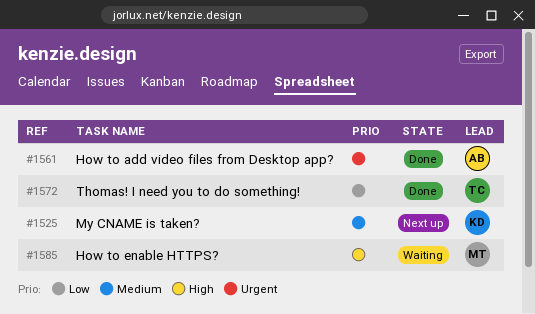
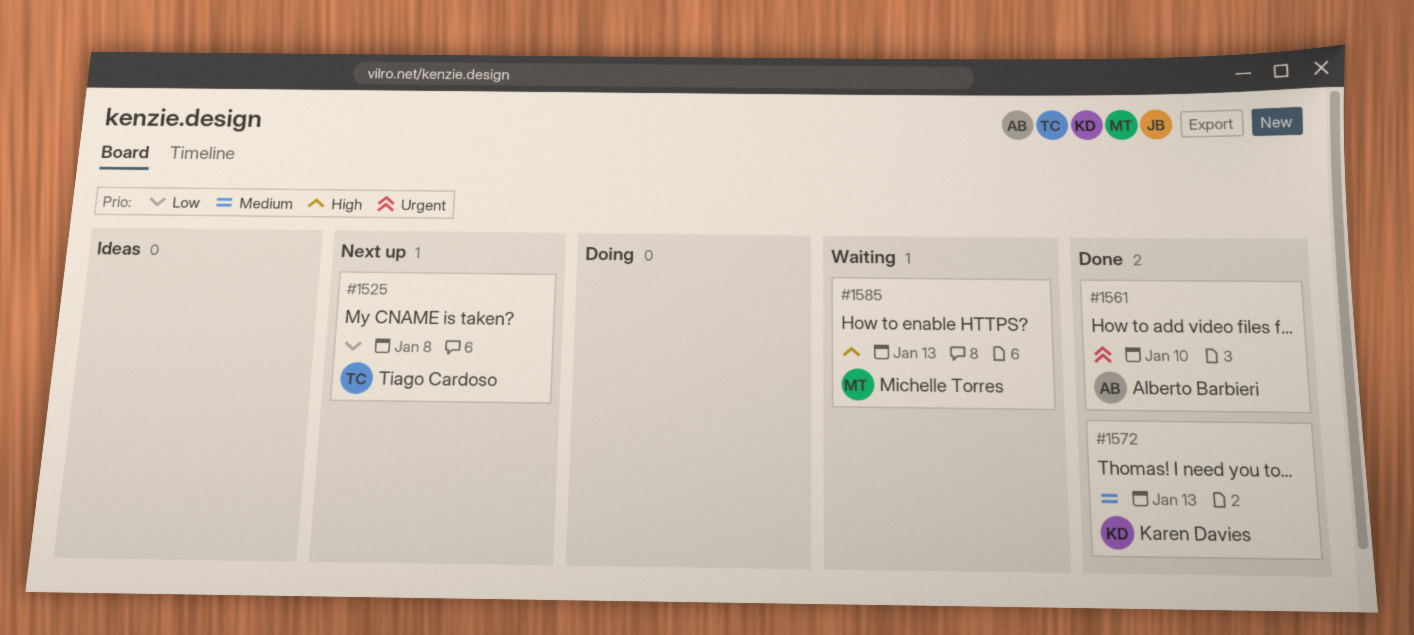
#1525, owner: Karen Davies -> Tiago Cardoso
#1525, priority: Medium -> Low
#1572, owner: Tiago Cardoso -> Karen Davies
#1572, priority: Low -> Medium

